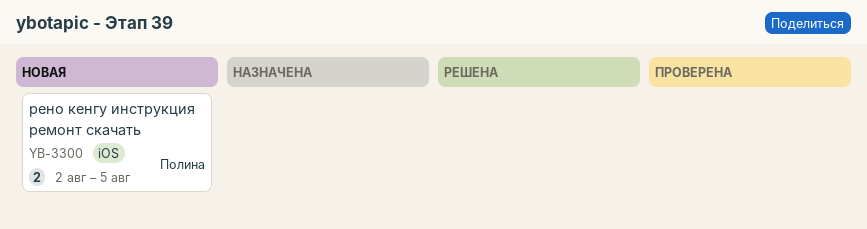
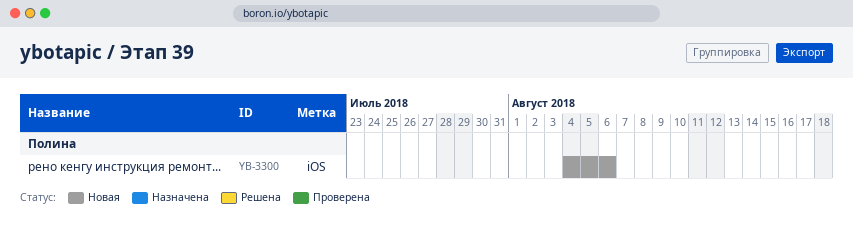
YB-3300, start: Aug 2 -> Aug 4
YB-3300, due: Aug 5 -> Aug 6

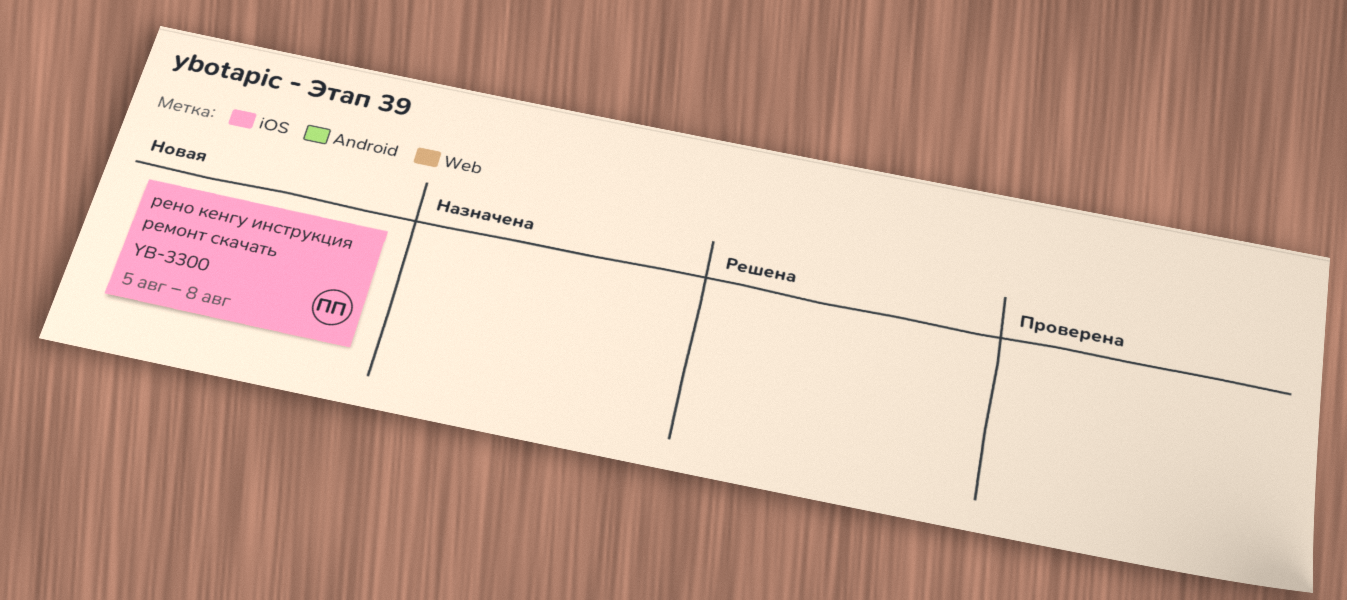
YB-3300, start: Aug 4 -> Aug 5
YB-3300, due: Aug 6 -> Aug 8

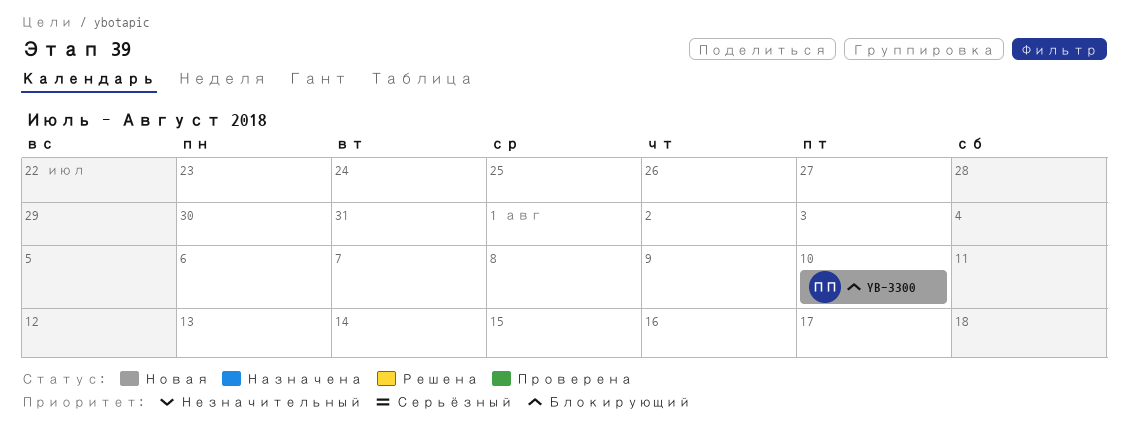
YB-3300, start: Aug 5 -> Aug 10
YB-3300, due: Aug 8 -> Aug 10

